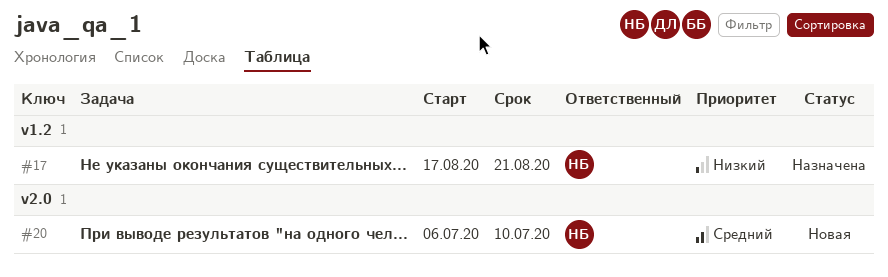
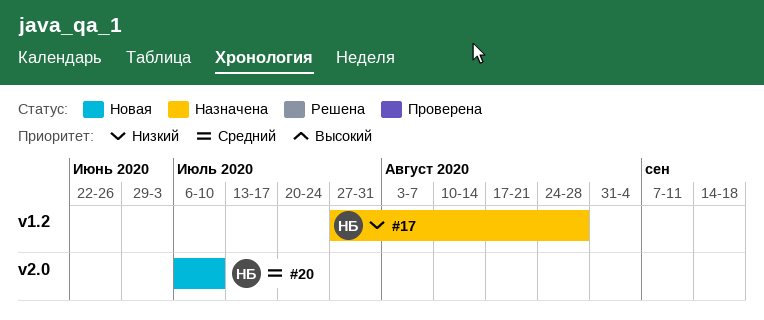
#17, start: Aug 17 -> Jul 27
#17, due: Aug 21 -> Aug 28

